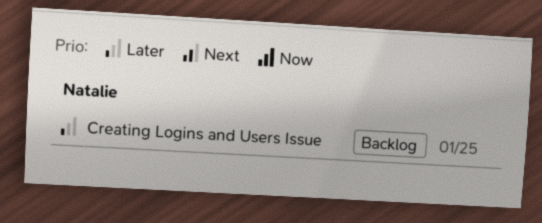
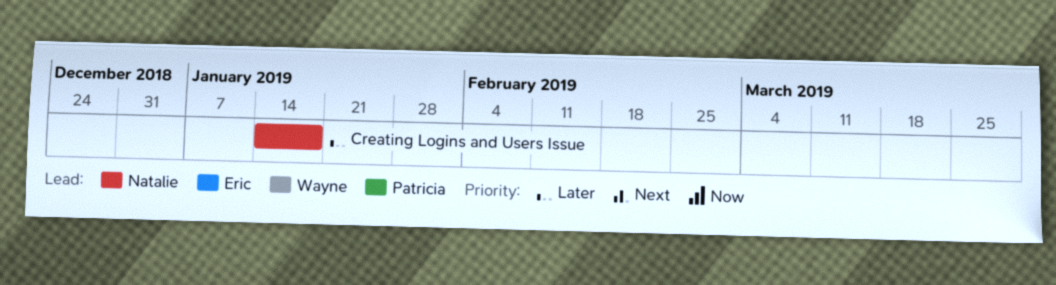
Creating Logins and Users Issue, due: Jan 25 -> Jan 18

